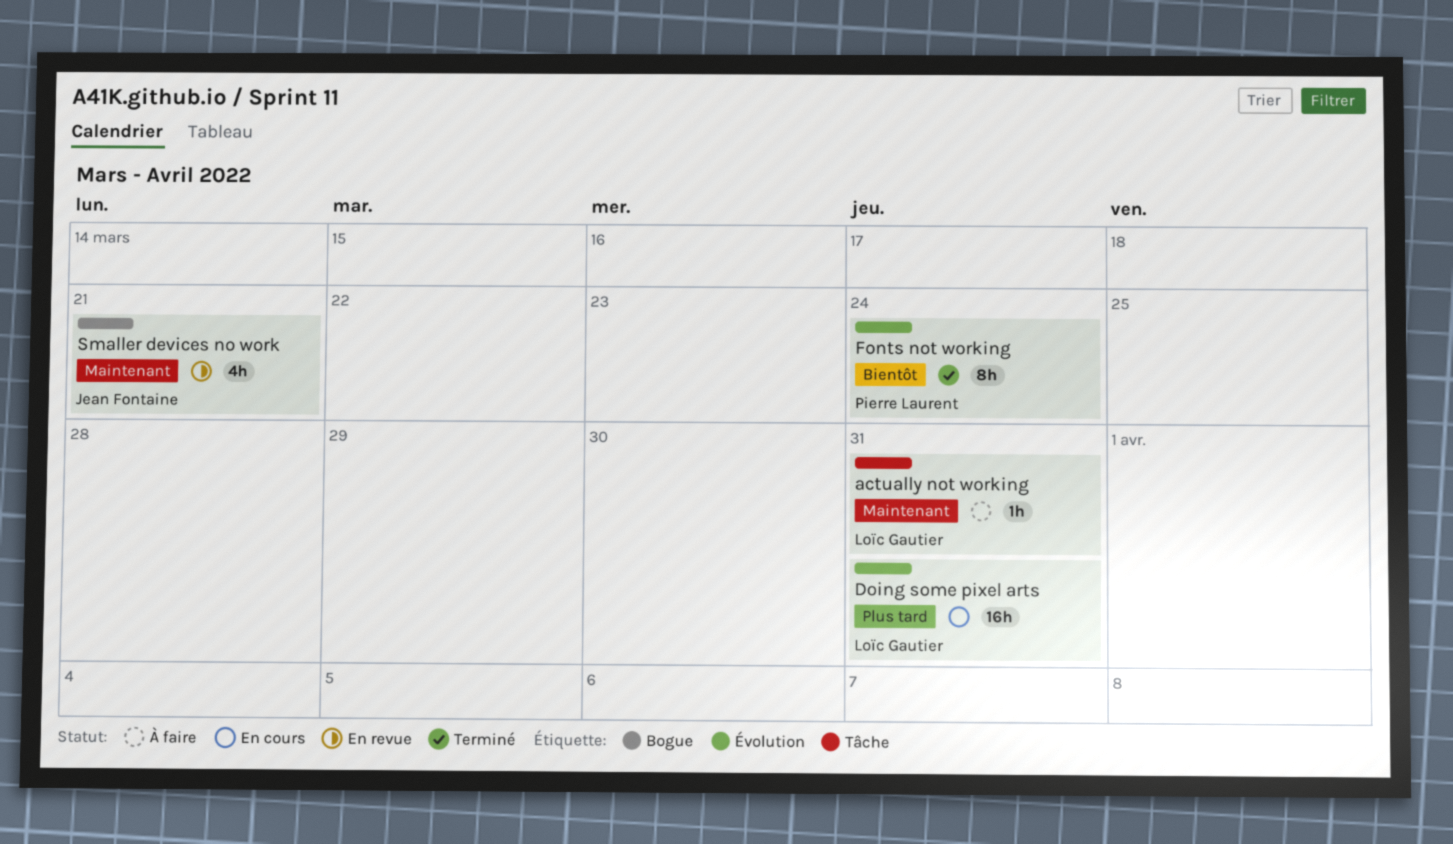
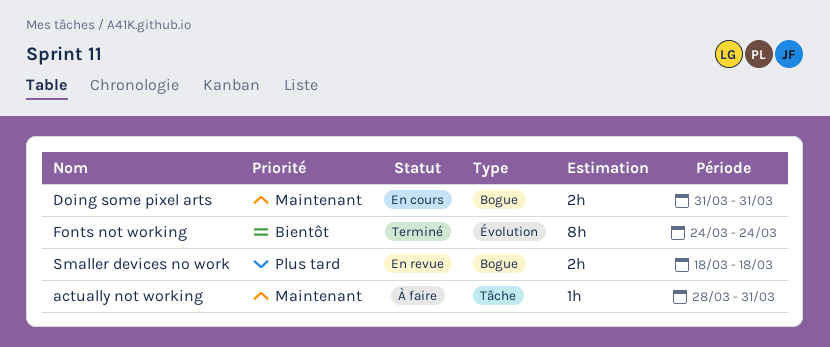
Doing some pixel arts, priority: Plus tard -> Maintenant
Doing some pixel arts, label: Évolution -> Bogue
Doing some pixel arts, estimate: 16h -> 2h
Smaller devices no work, priority: Maintenant -> Plus tard
Smaller devices no work, estimate: 4h -> 2h
Smaller devices no work, due: Mar 21 -> Mar 18

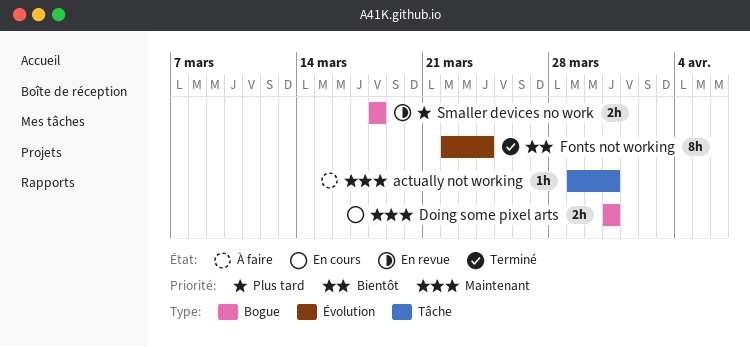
actually not working, start: Mar 28 -> Mar 29
Fonts not working, start: Mar 24 -> Mar 22

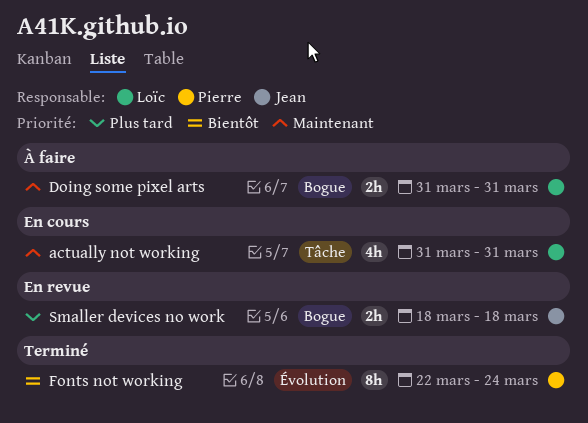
actually not working, status: À faire -> En cours
actually not working, estimate: 1h -> 4h
actually not working, start: Mar 29 -> Mar 31
Doing some pixel arts, status: En cours -> À faire

